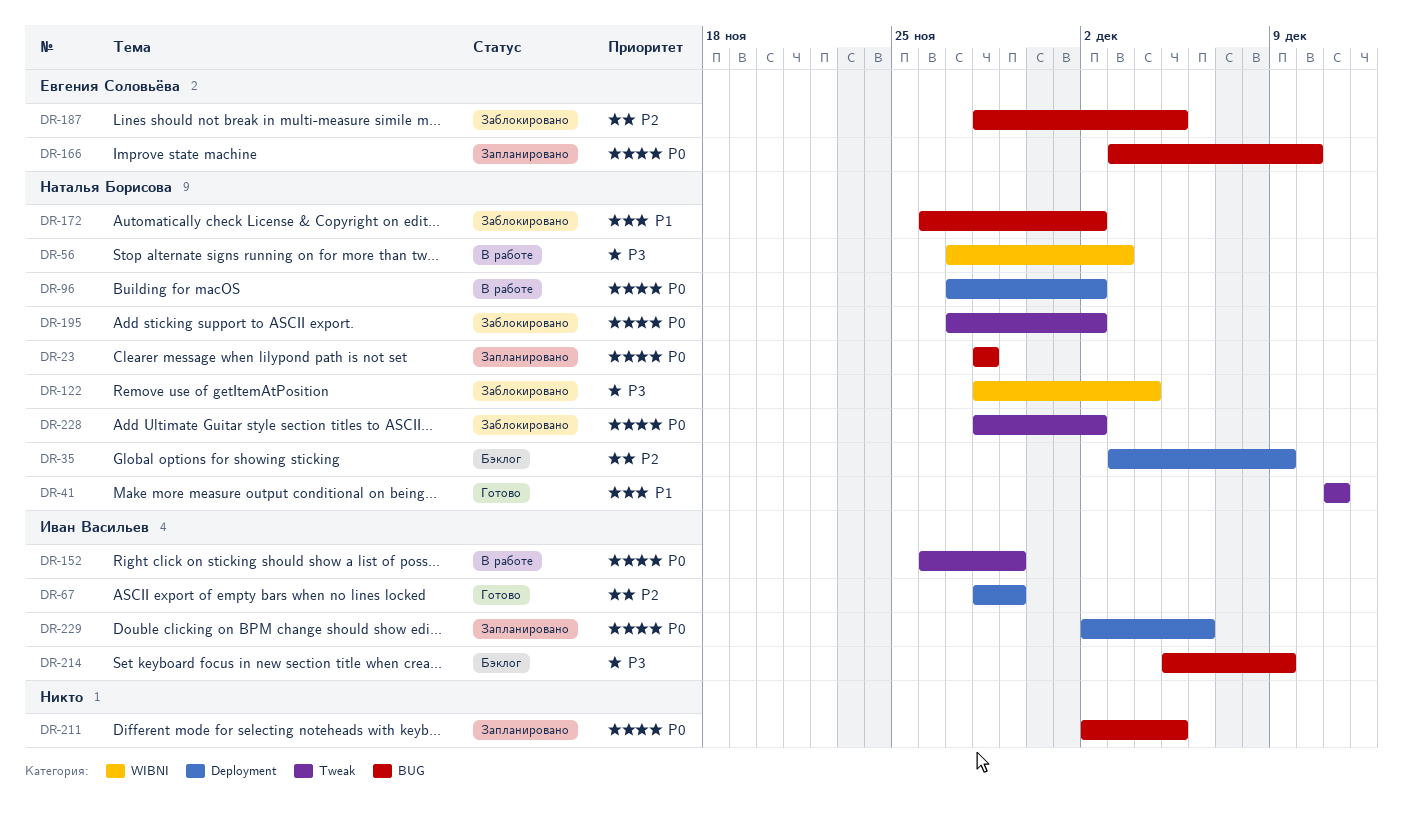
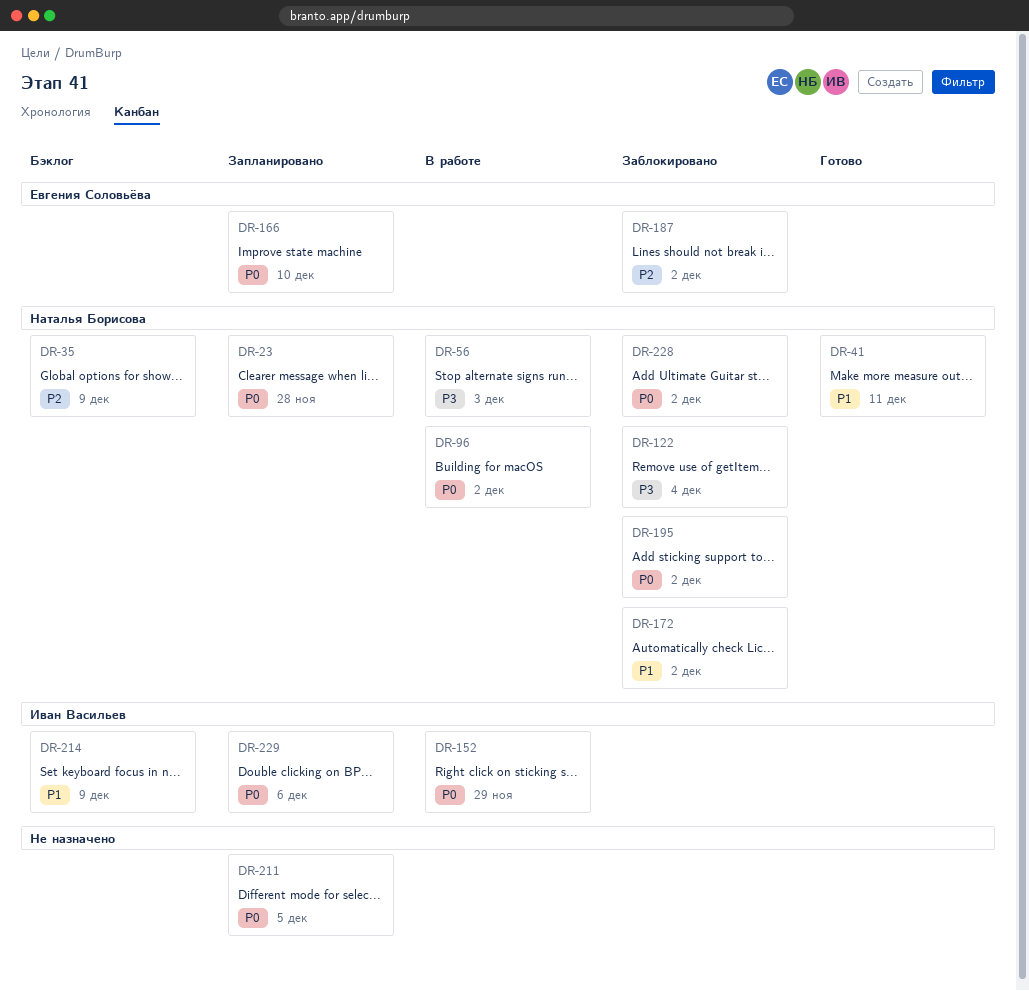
DR-67: present -> none
DR-187, due: Dec 5 -> Dec 2
DR-214, priority: P3 -> P1

